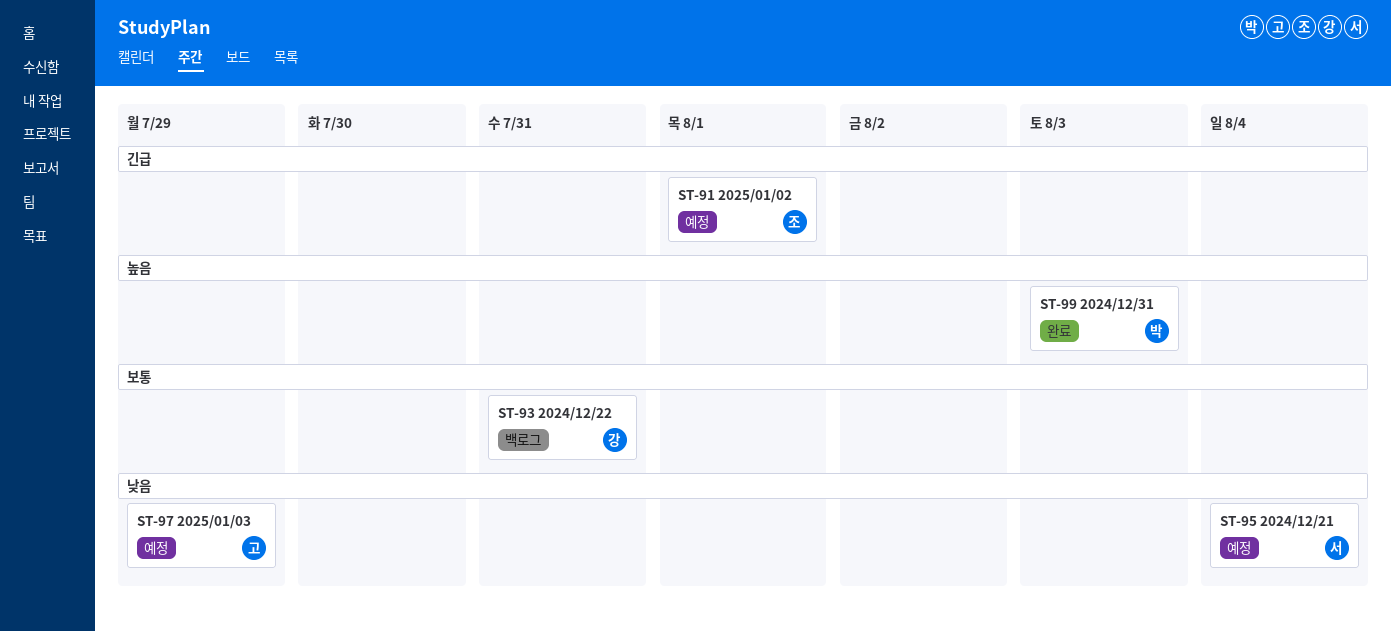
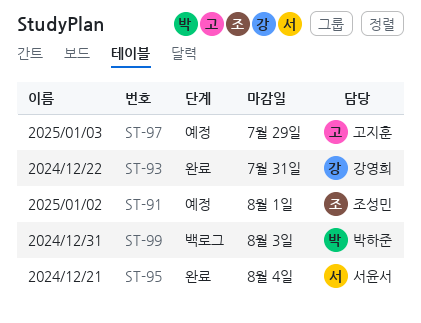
ST-93, status: 백로그 -> 완료
ST-95, status: 예정 -> 완료
ST-99, status: 완료 -> 백로그

